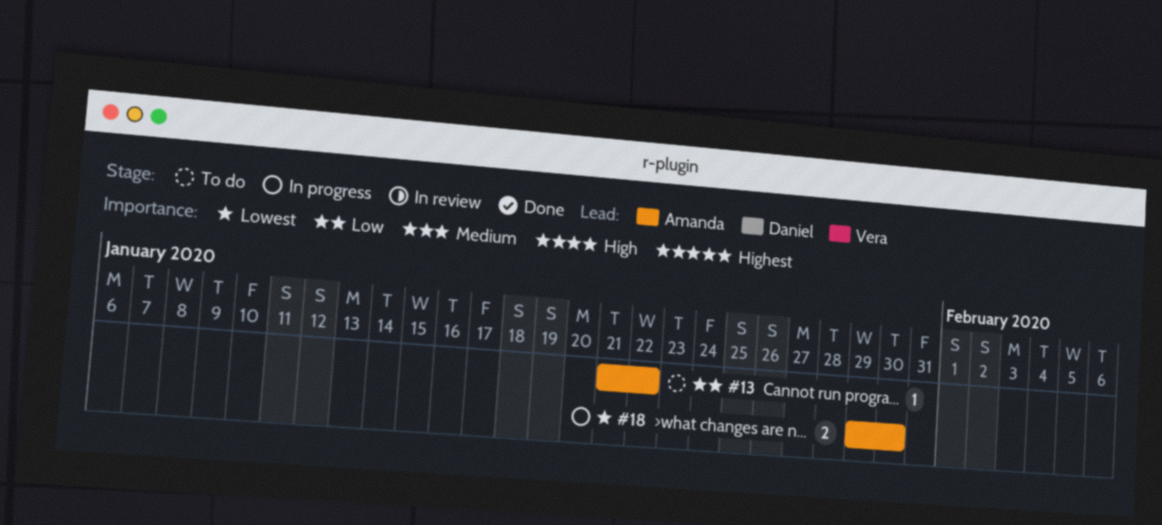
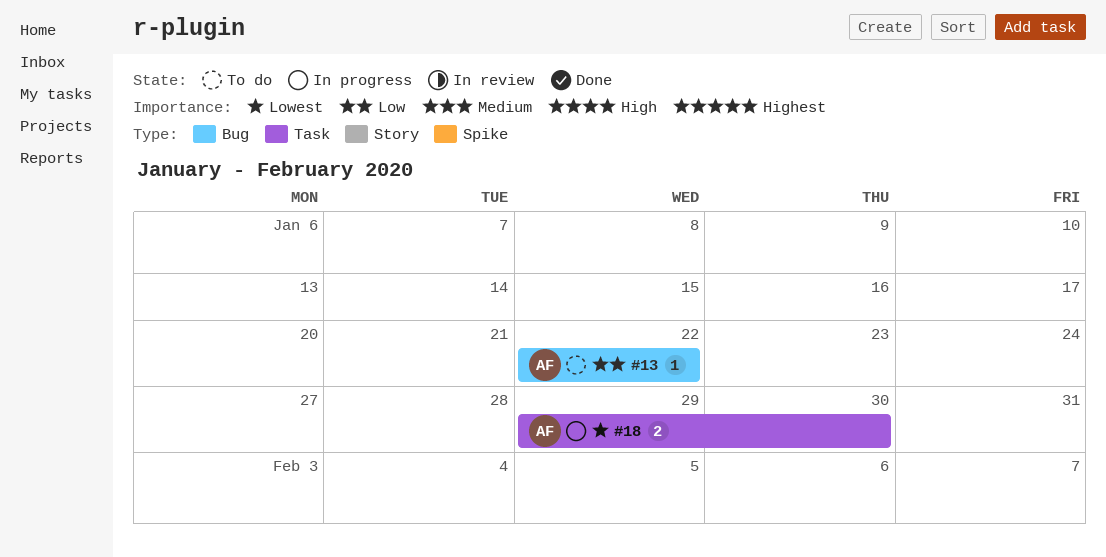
#13, start: Jan 21 -> Jan 22

